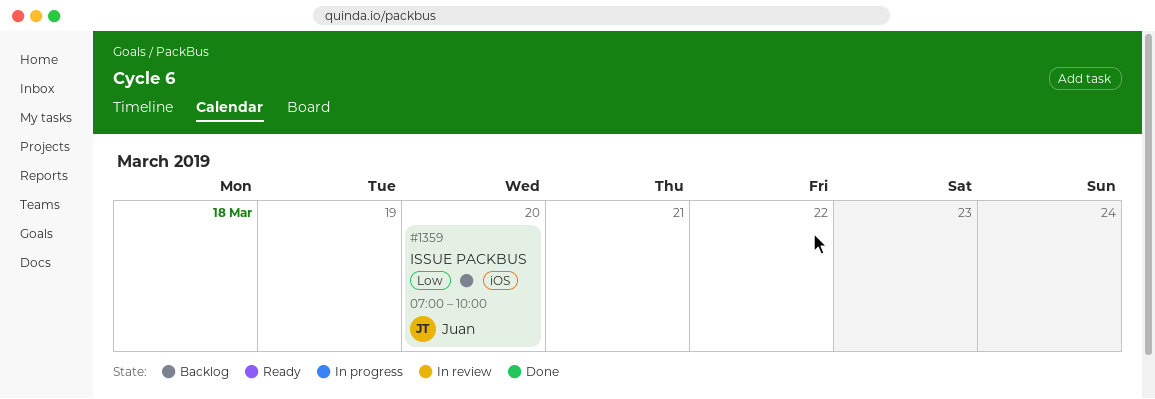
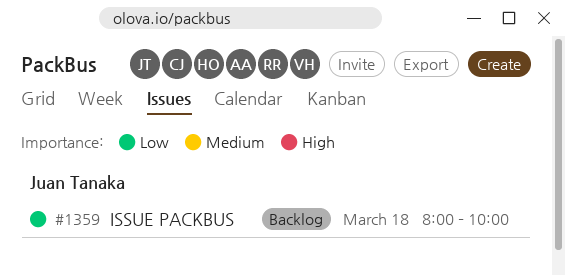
#1359, day: Mar 20 -> Mar 18
#1359, begins: 07:00 -> 08:00

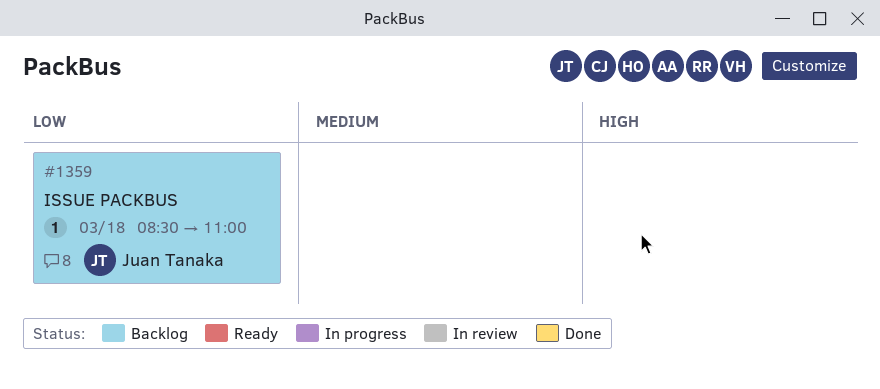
#1359, begins: 08:00 -> 08:30
#1359, ends: 10:00 -> 11:00

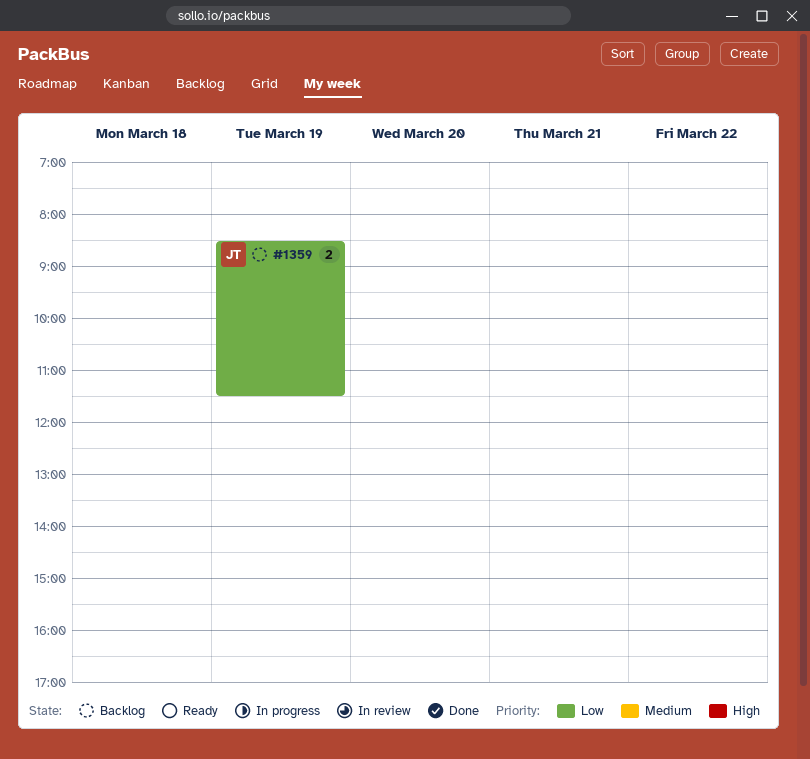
#1359, estimate: 1 -> 2
#1359, day: Mar 18 -> Mar 19
#1359, ends: 11:00 -> 11:30

